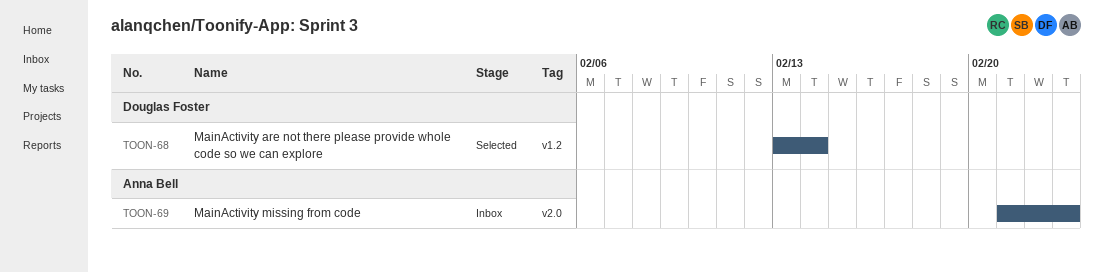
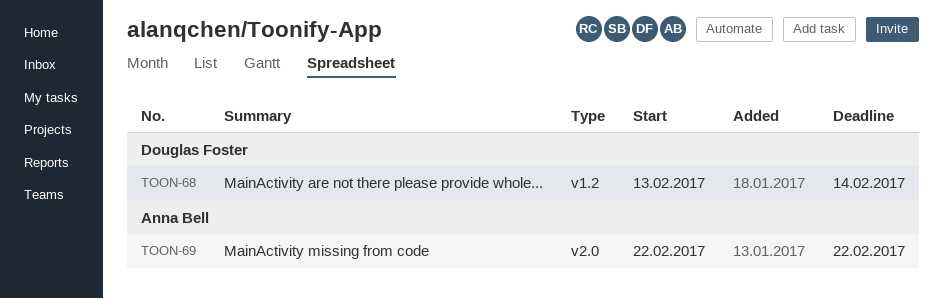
TOON-69, start: Feb 21 -> Feb 22
TOON-69, due: Feb 23 -> Feb 22

